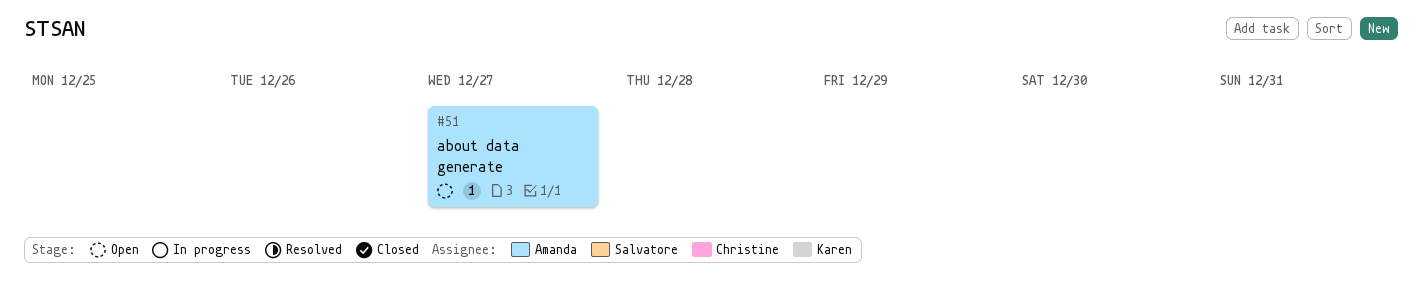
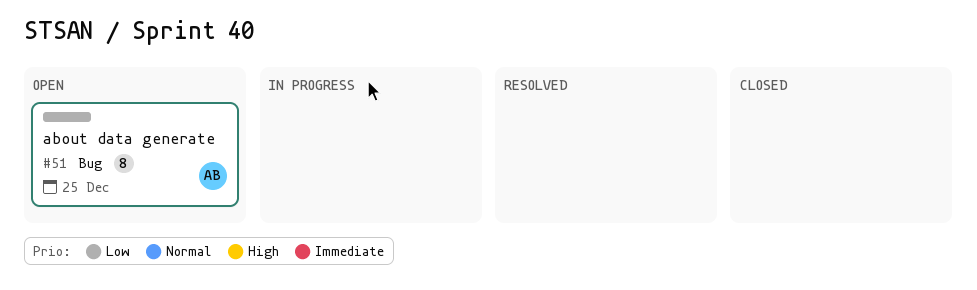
#51, estimate: 1 -> 8
#51, due: Dec 27 -> Dec 25

